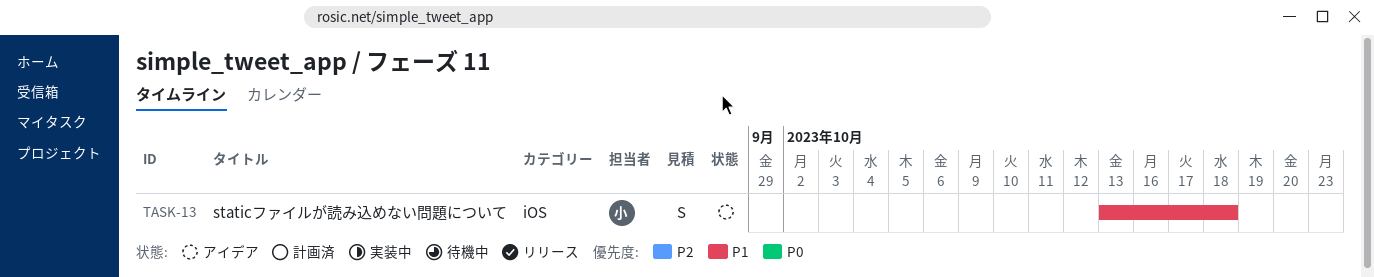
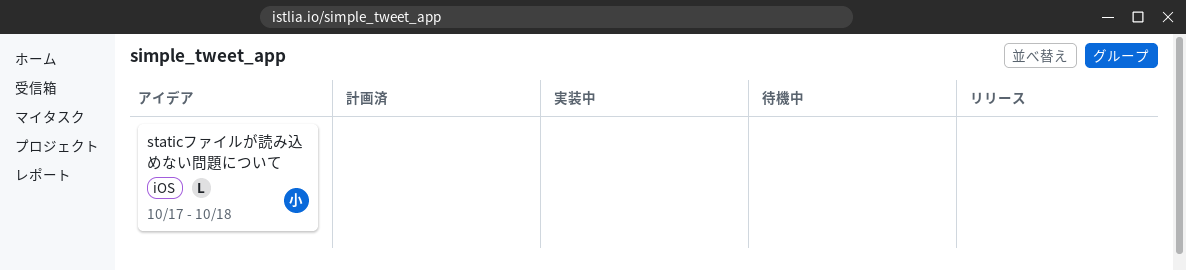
staticファイルが読み込めない問題について, estimate: S -> L
staticファイルが読み込めない問題について, start: Oct 13 -> Oct 17

